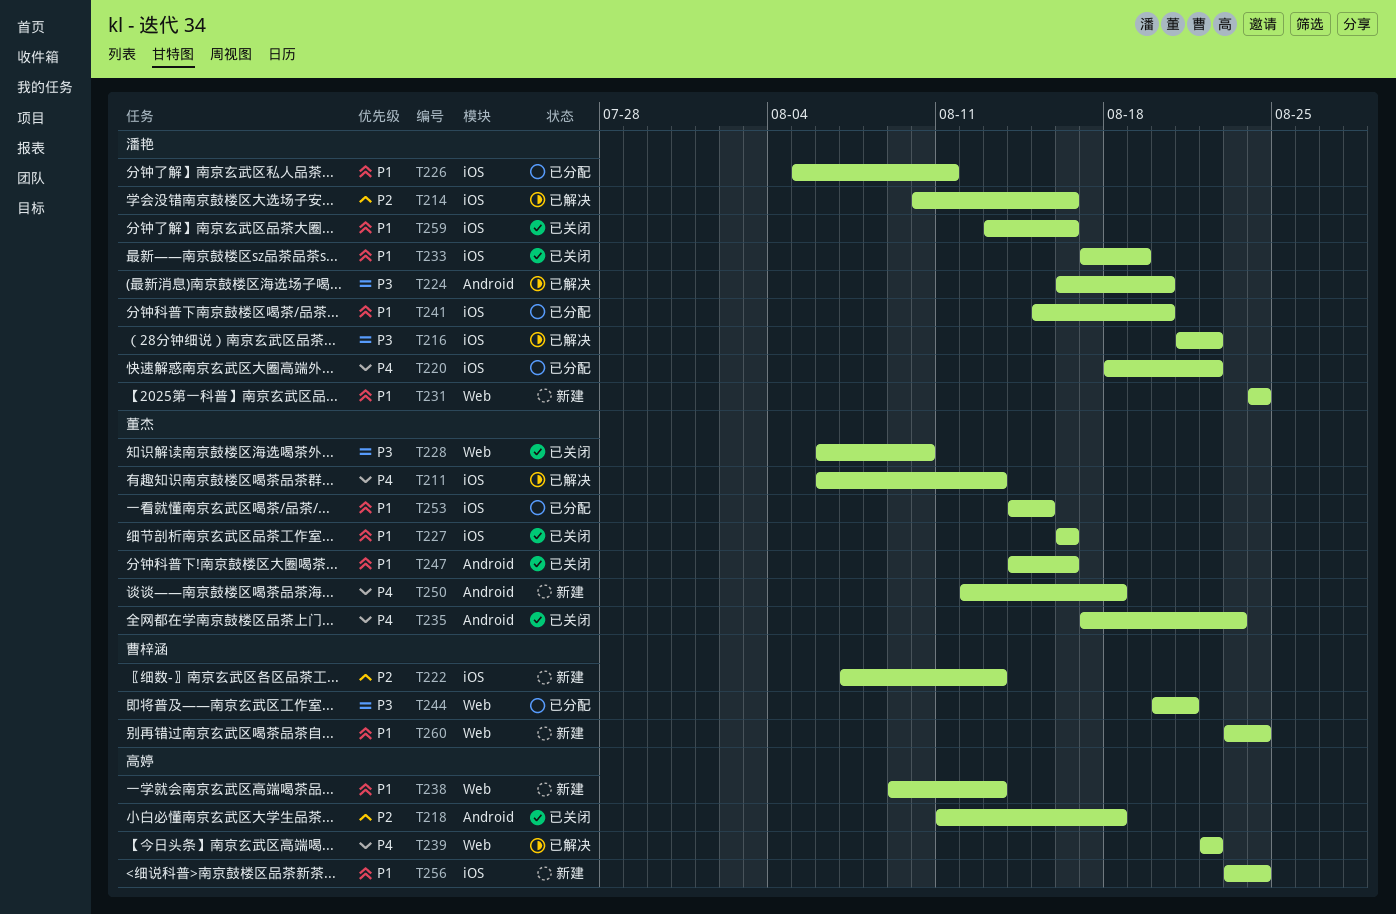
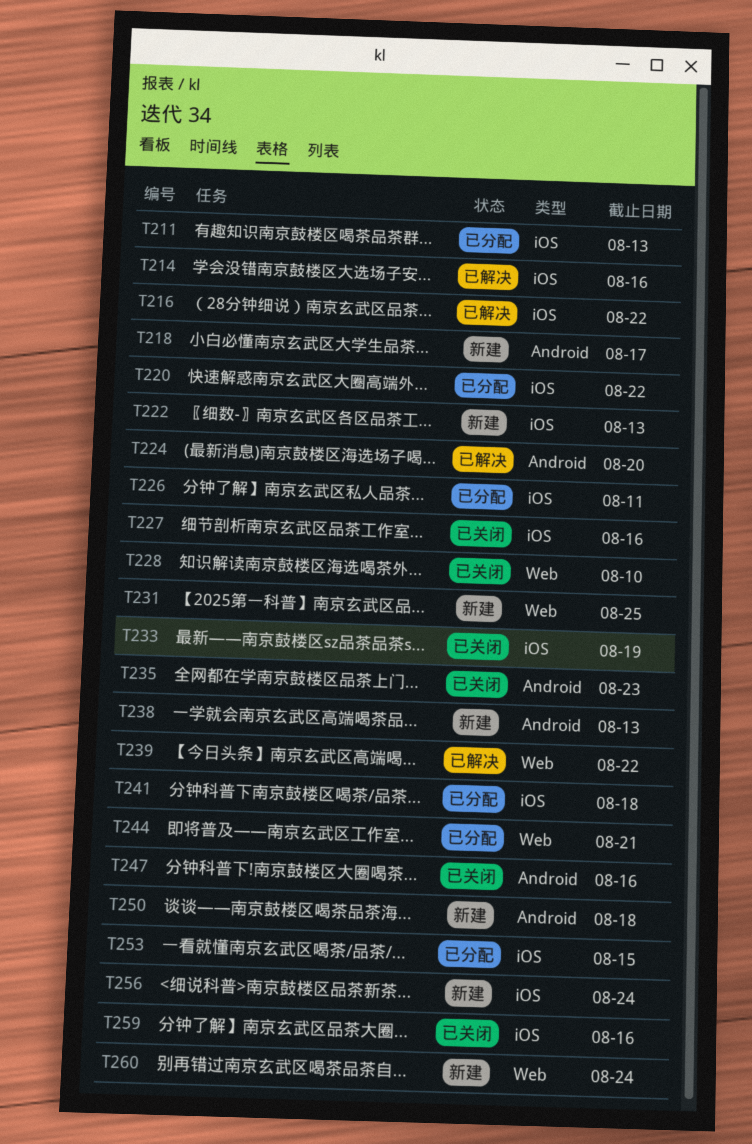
T211, status: 已解决 -> 已分配
T218, status: 已关闭 -> 新建
T218, due: Aug 18 -> Aug 17
T231, due: Aug 24 -> Aug 25
T238, label: Web -> Android
T241, due: Aug 20 -> Aug 18

